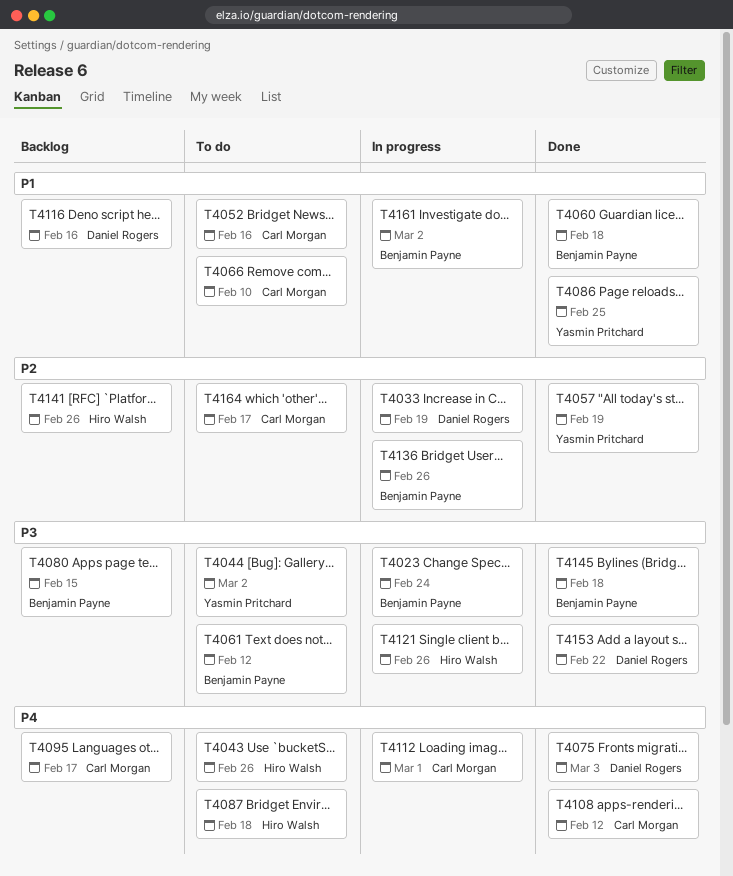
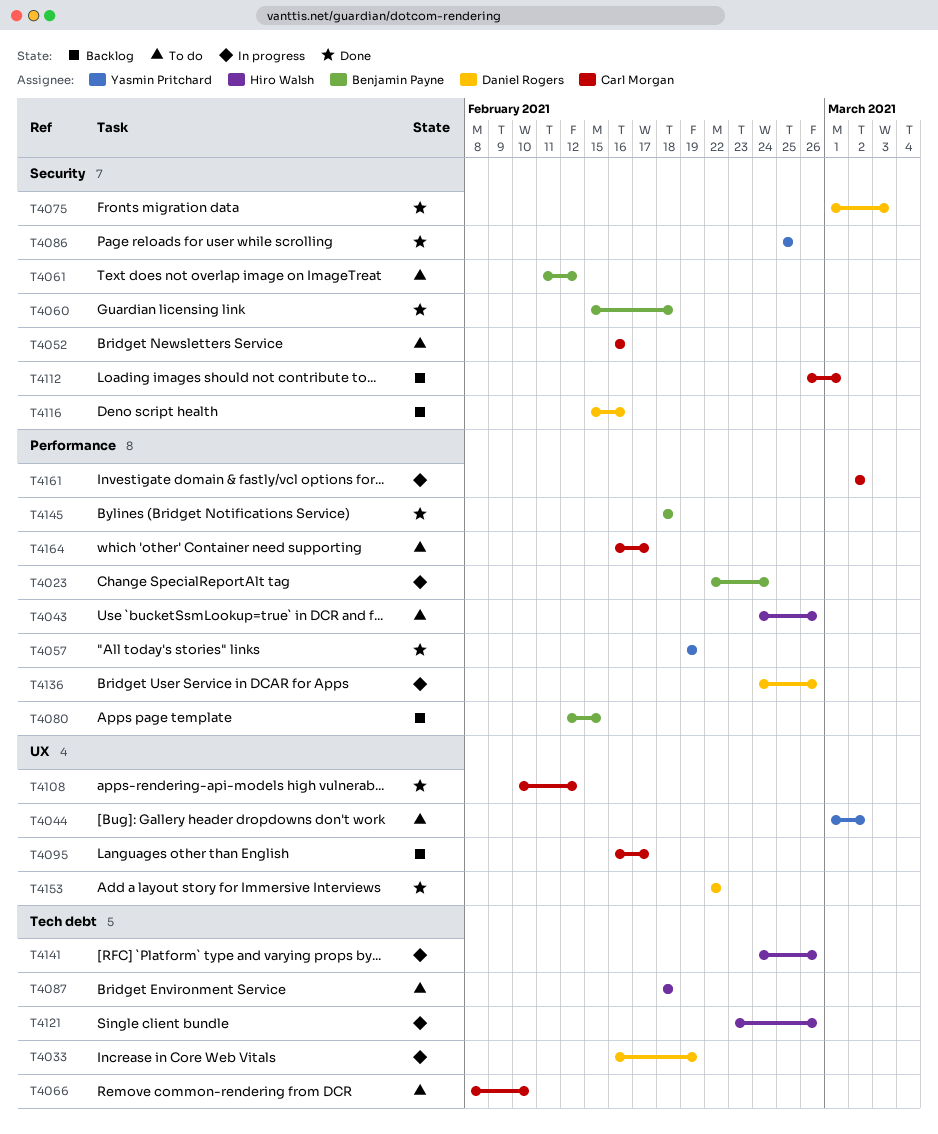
T4112, status: In progress -> Backlog
T4136, owner: Benjamin Payne -> Daniel Rogers
T4141, status: Backlog -> In progress
T4161, owner: Benjamin Payne -> Carl Morgan

